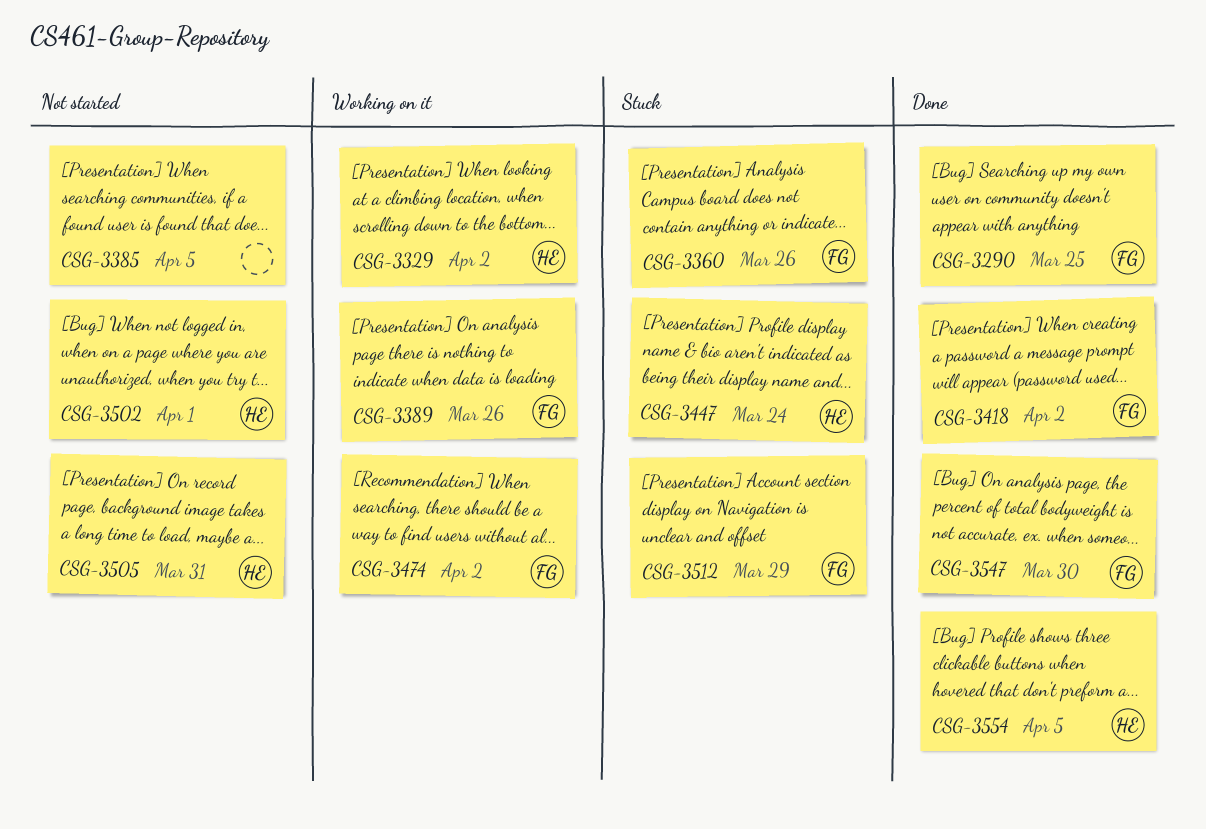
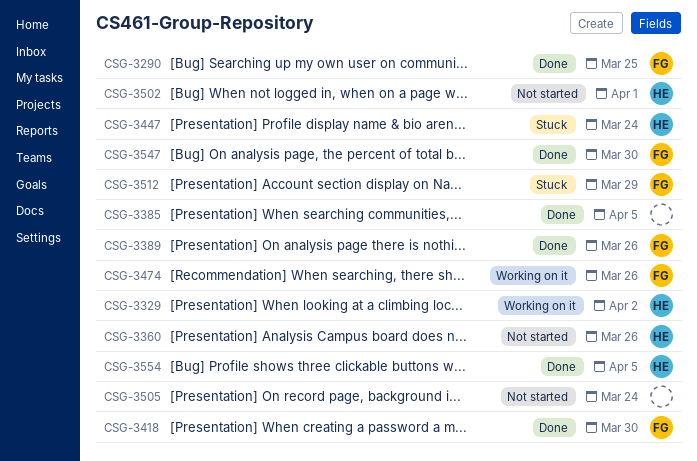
CSG-3360, status: Stuck -> Not started
CSG-3360, owner: FG -> HE
CSG-3385, status: Not started -> Done
CSG-3389, status: Working on it -> Done
CSG-3418, due: Apr 2 -> Mar 30
CSG-3474, due: Apr 2 -> Mar 26
CSG-3505, owner: HE -> none
CSG-3505, due: Mar 31 -> Mar 24

